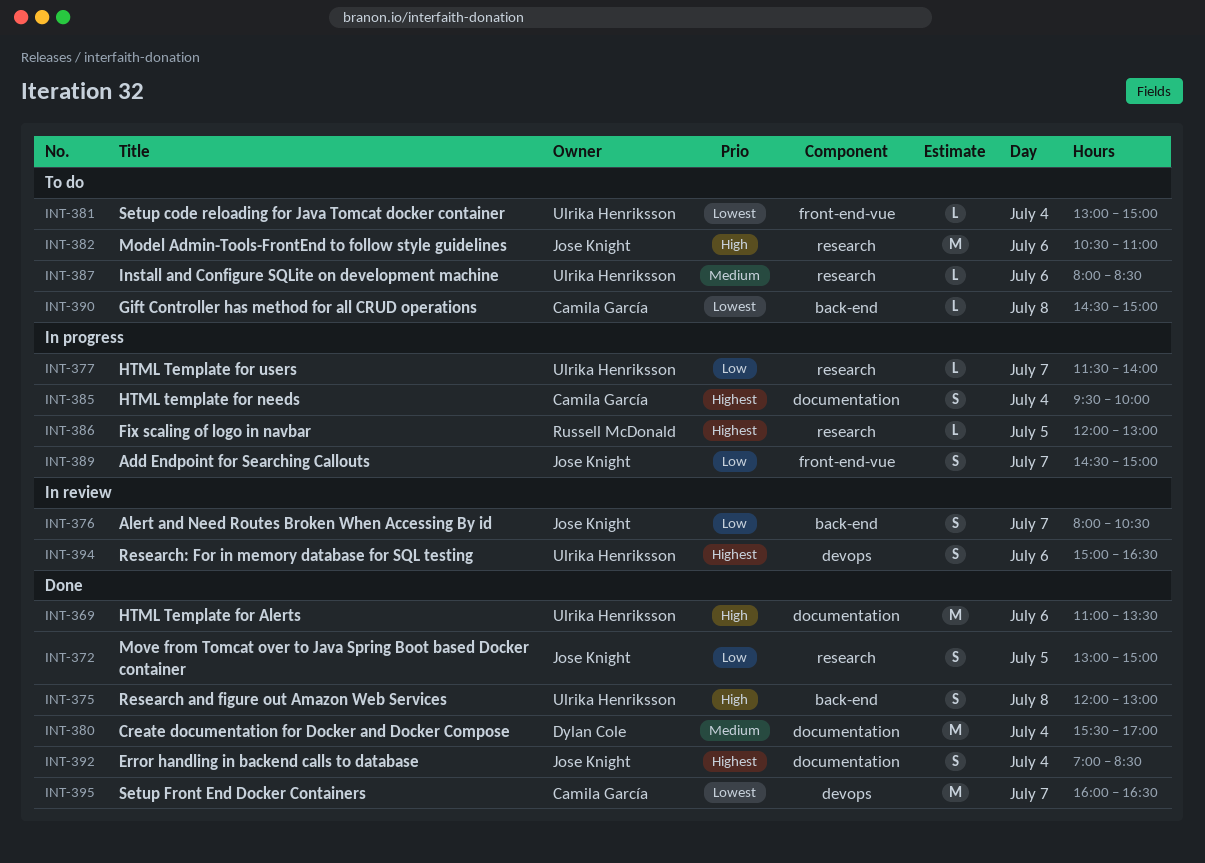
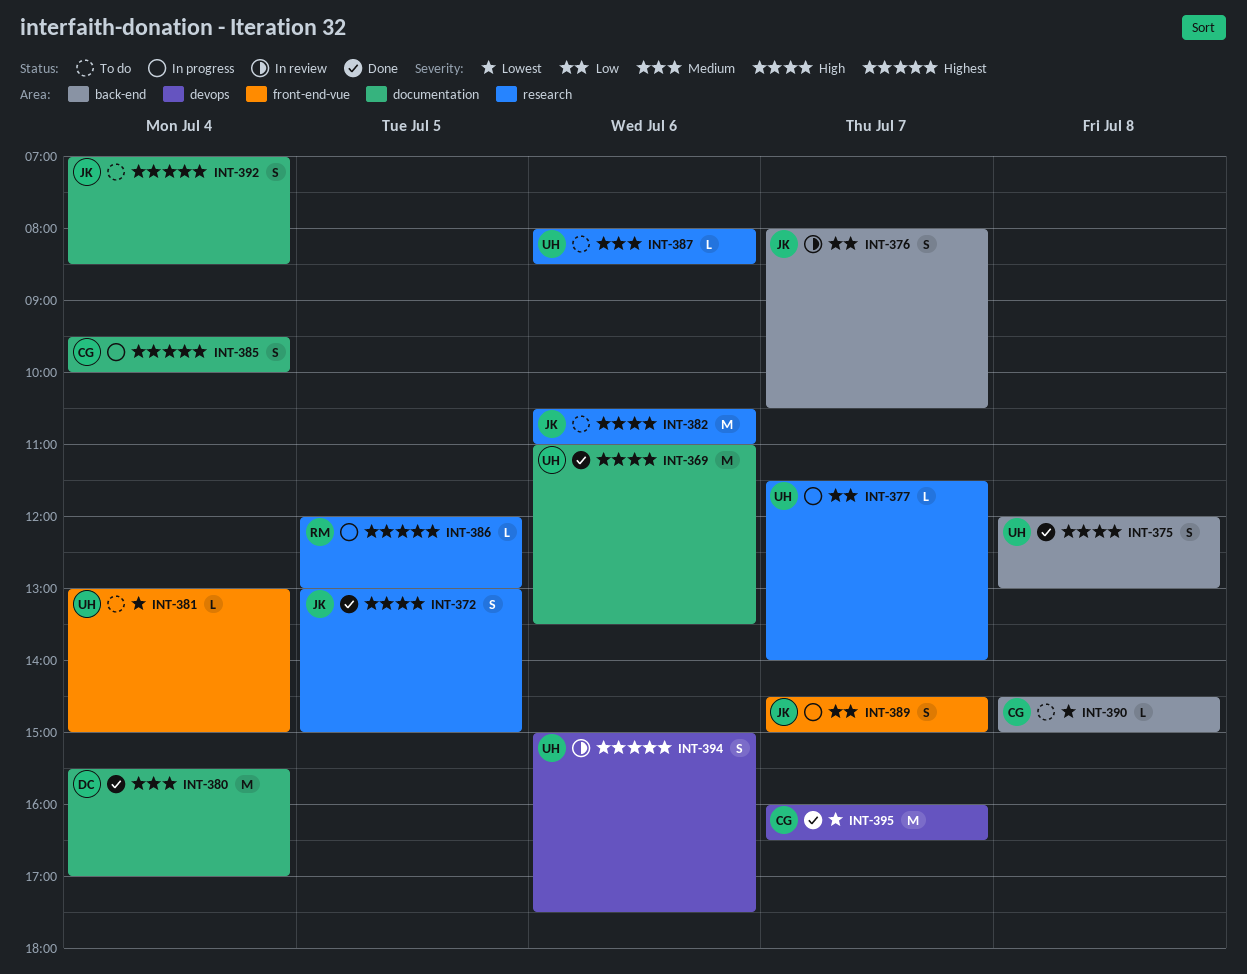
INT-372, priority: Low -> High
INT-392, status: Done -> To do
INT-394, ends: 16:30 -> 17:30

